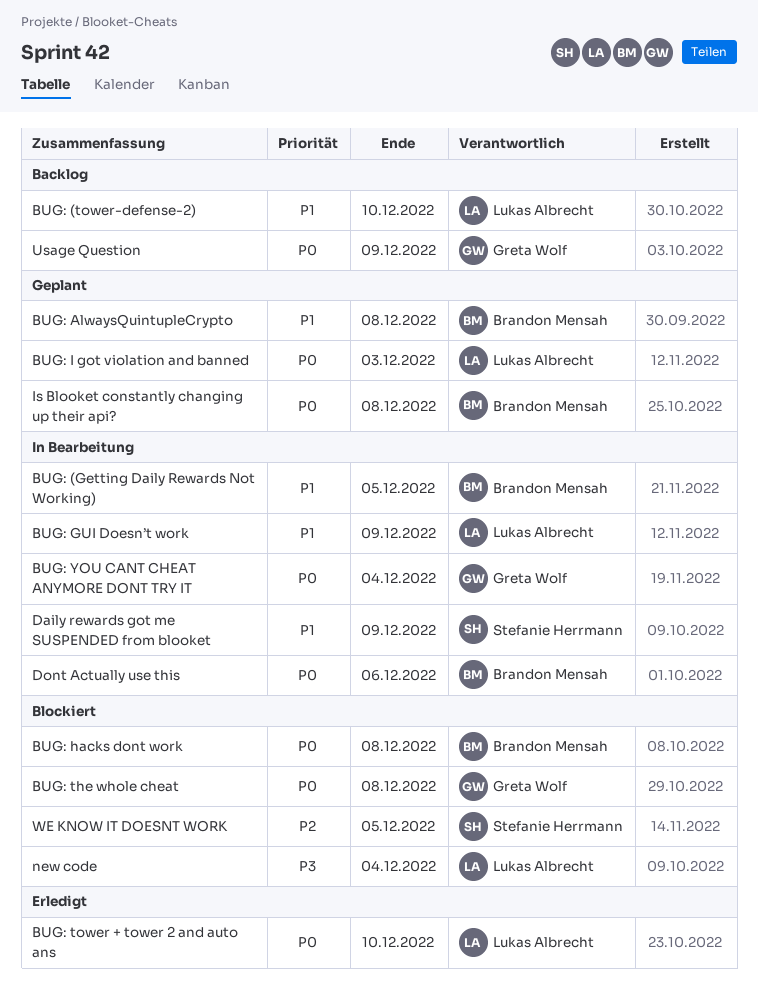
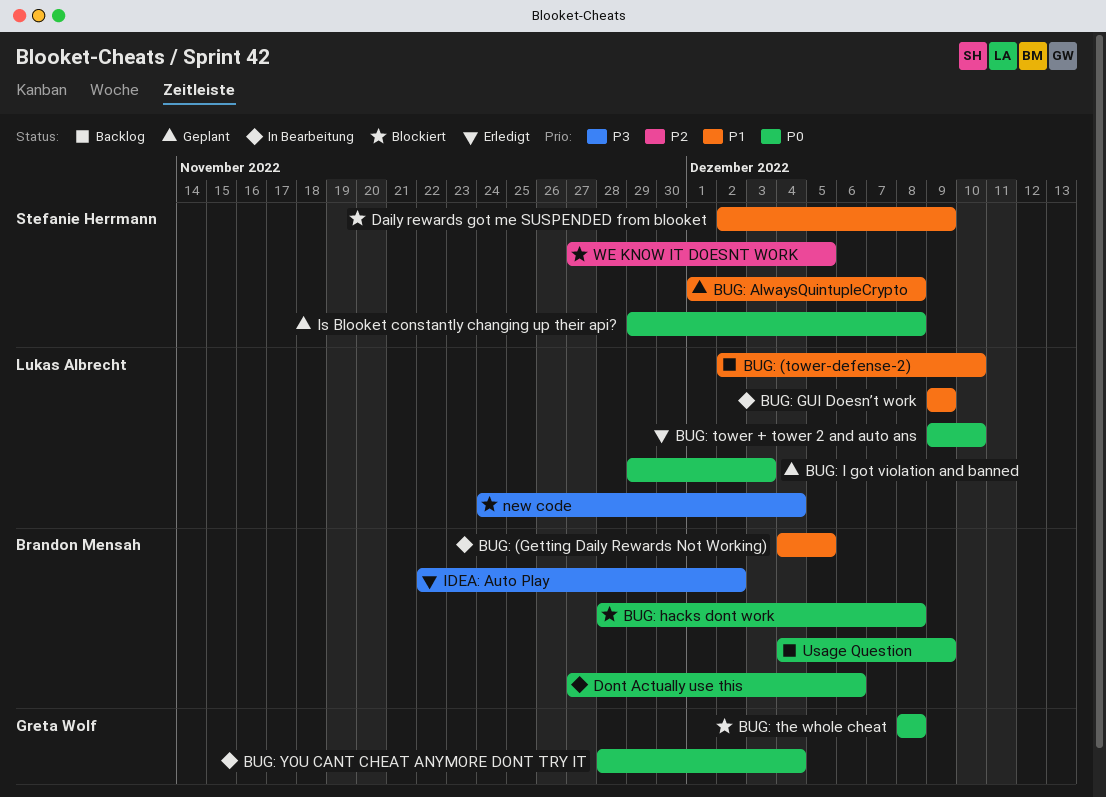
BUG: AlwaysQuintupleCrypto, owner: Brandon Mensah -> Stefanie Herrmann
Daily rewards got me SUSPENDED from blooket, status: In Bearbeitung -> Blockiert
IDEA: Auto Play: none -> present
Is Blooket constantly changing up their api?, owner: Brandon Mensah -> Stefanie Herrmann
Usage Question, owner: Greta Wolf -> Brandon Mensah

